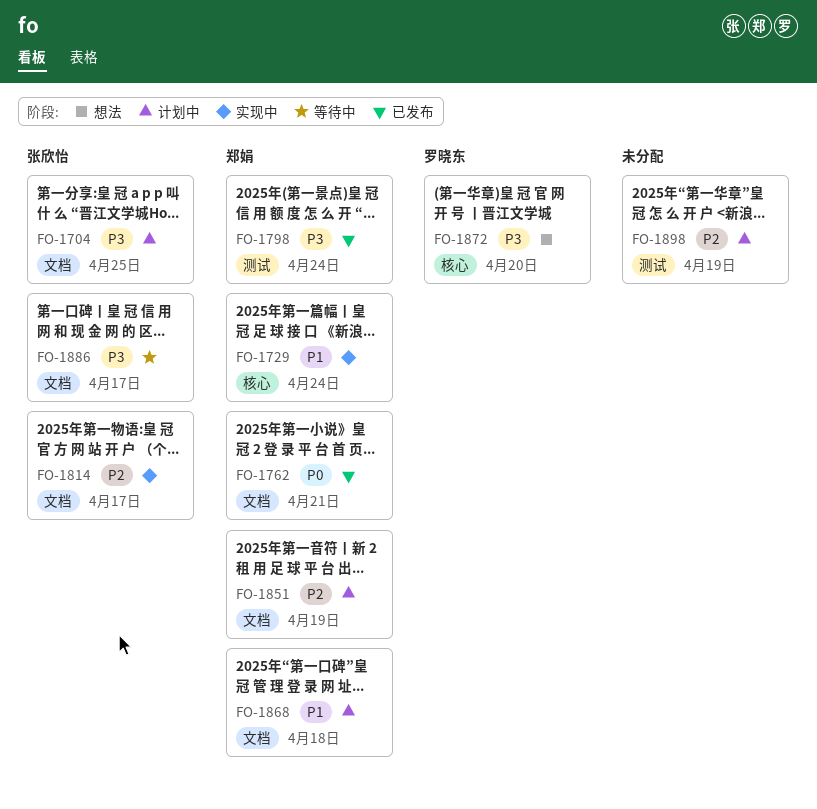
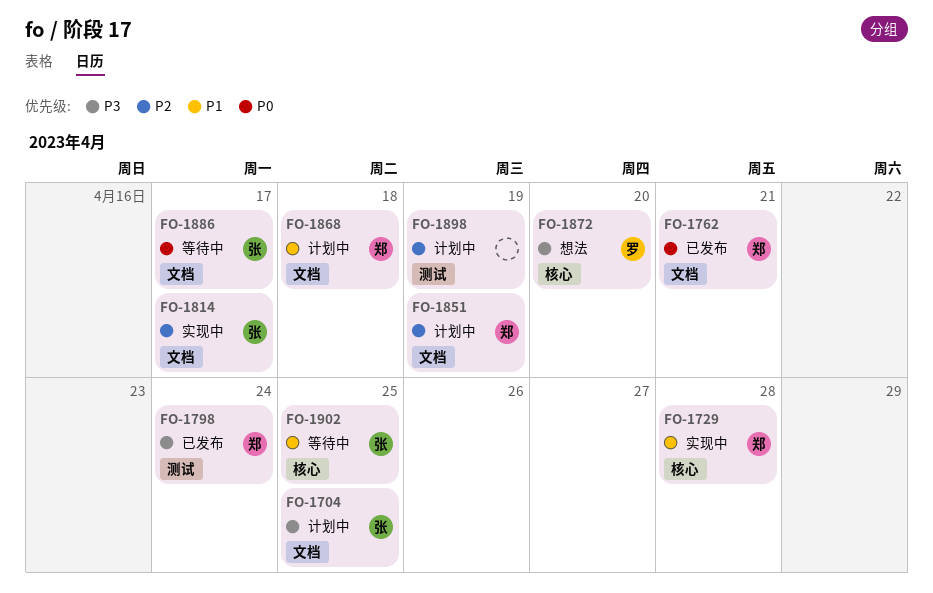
FO-1729, due: Apr 24 -> Apr 28
FO-1886, priority: P3 -> P0
FO-1902: none -> present

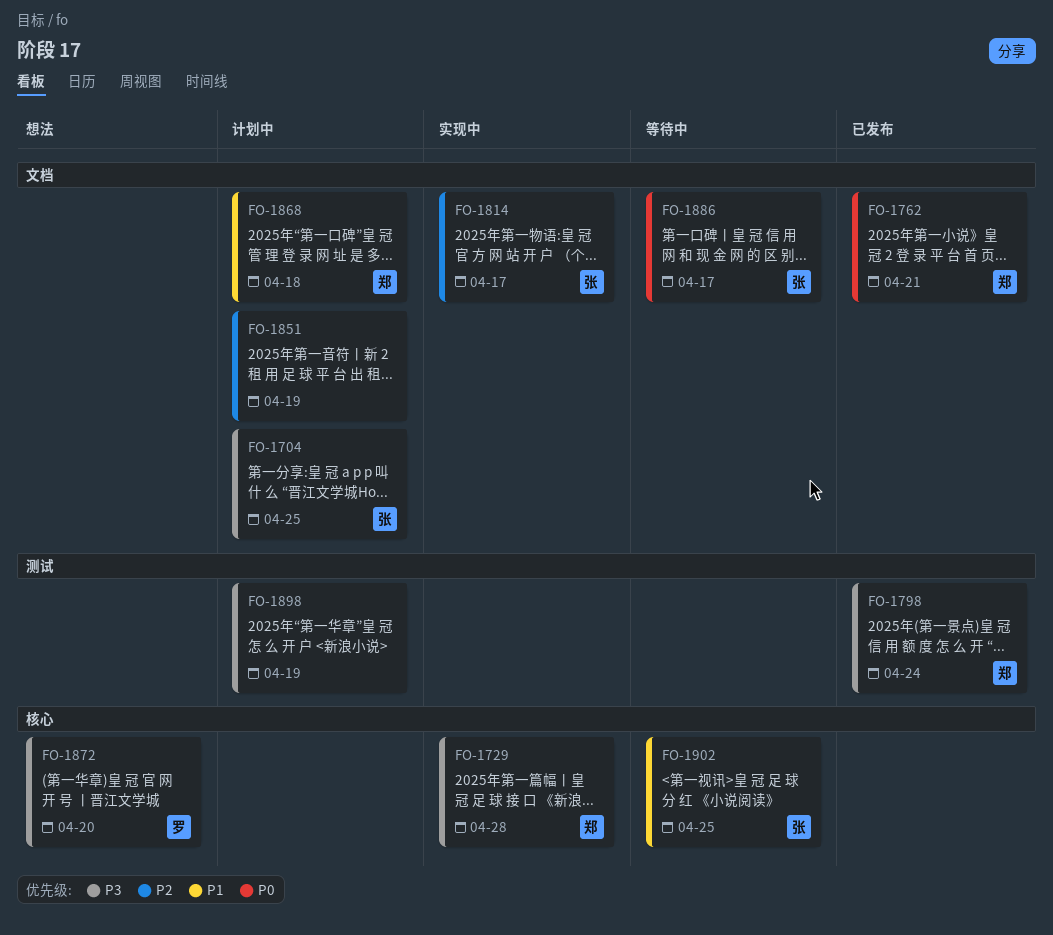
FO-1729, priority: P1 -> P3
FO-1851, owner: 郑 -> none
FO-1898, priority: P2 -> P3

